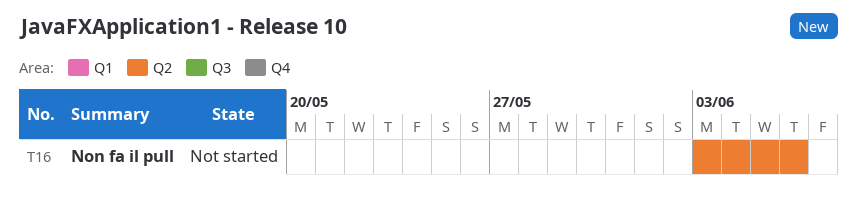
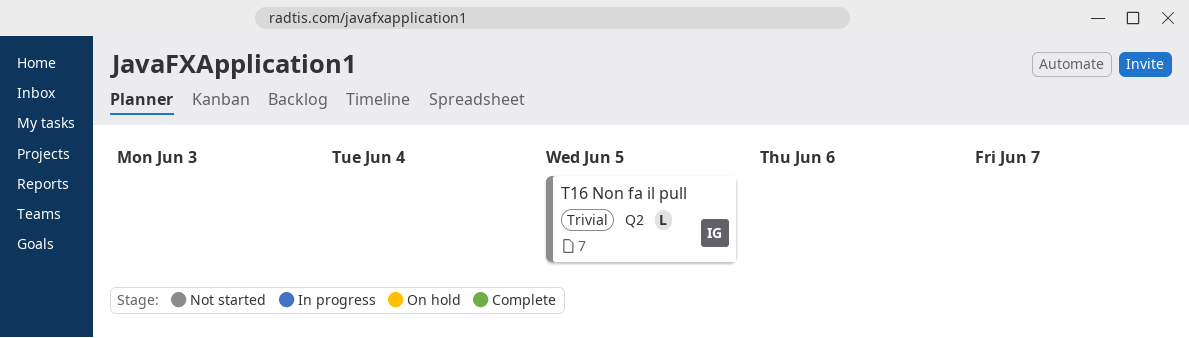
T16, due: Jun 6 -> Jun 5

